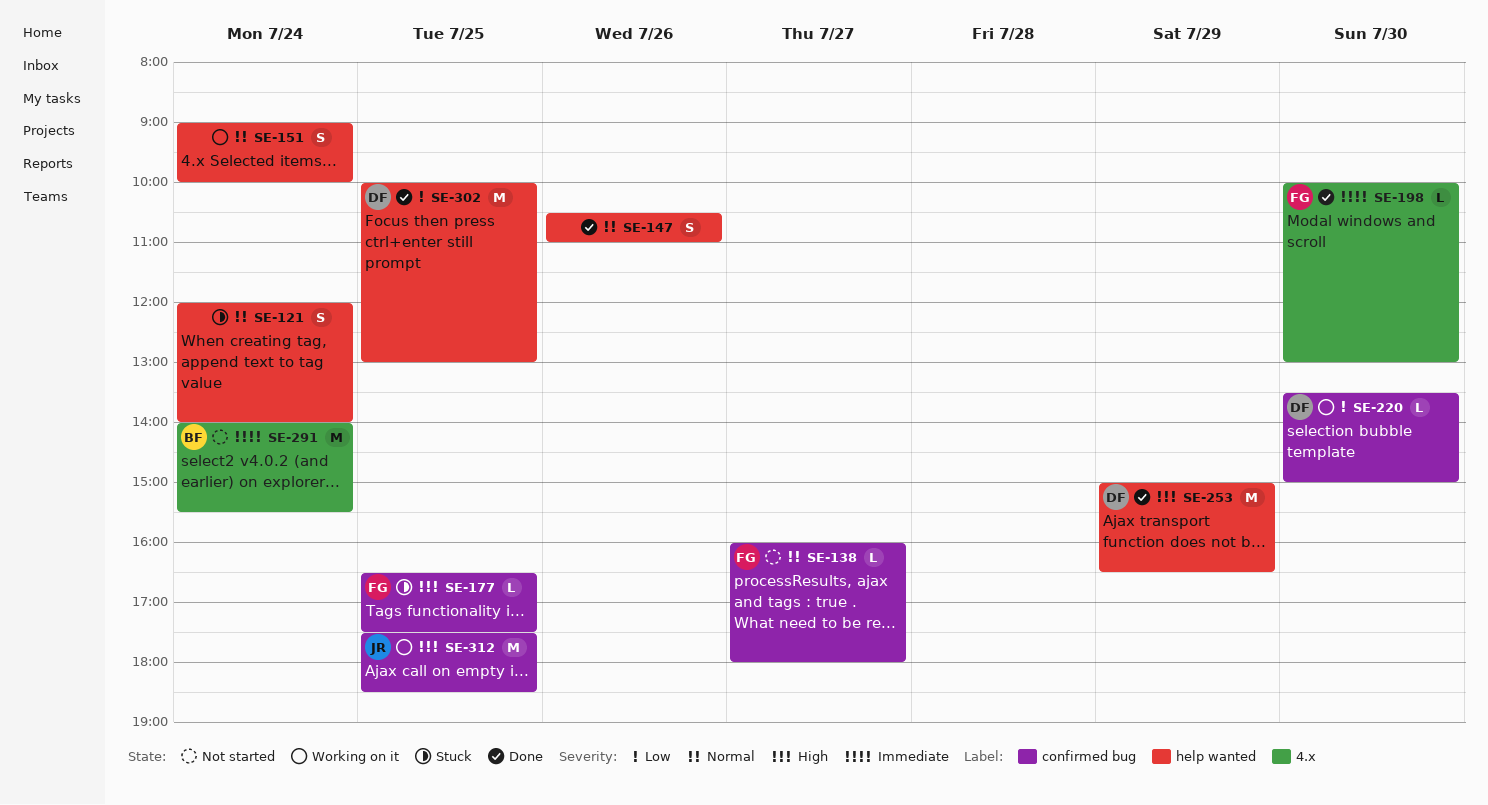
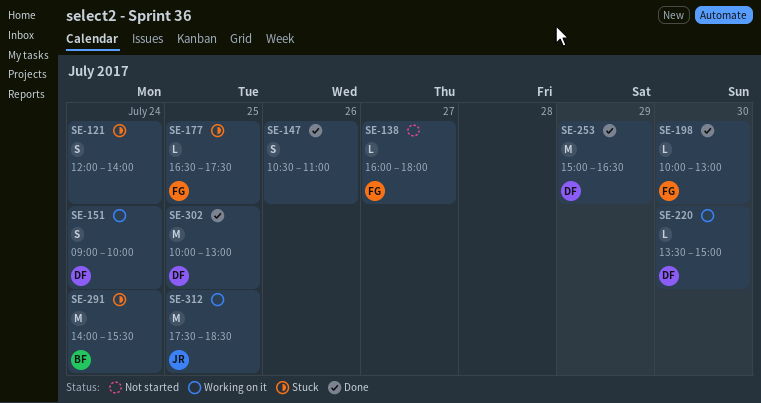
SE-151, owner: none -> DF
SE-291, status: Not started -> Stuck

